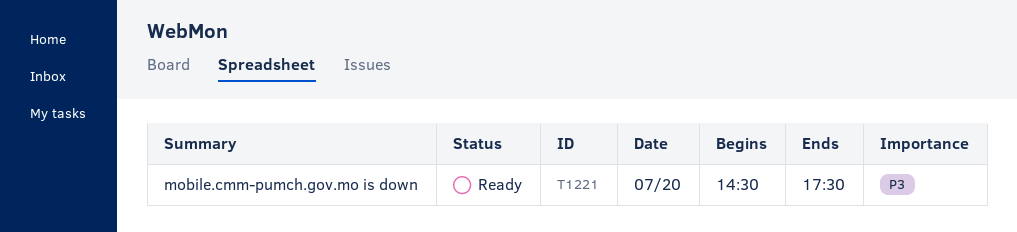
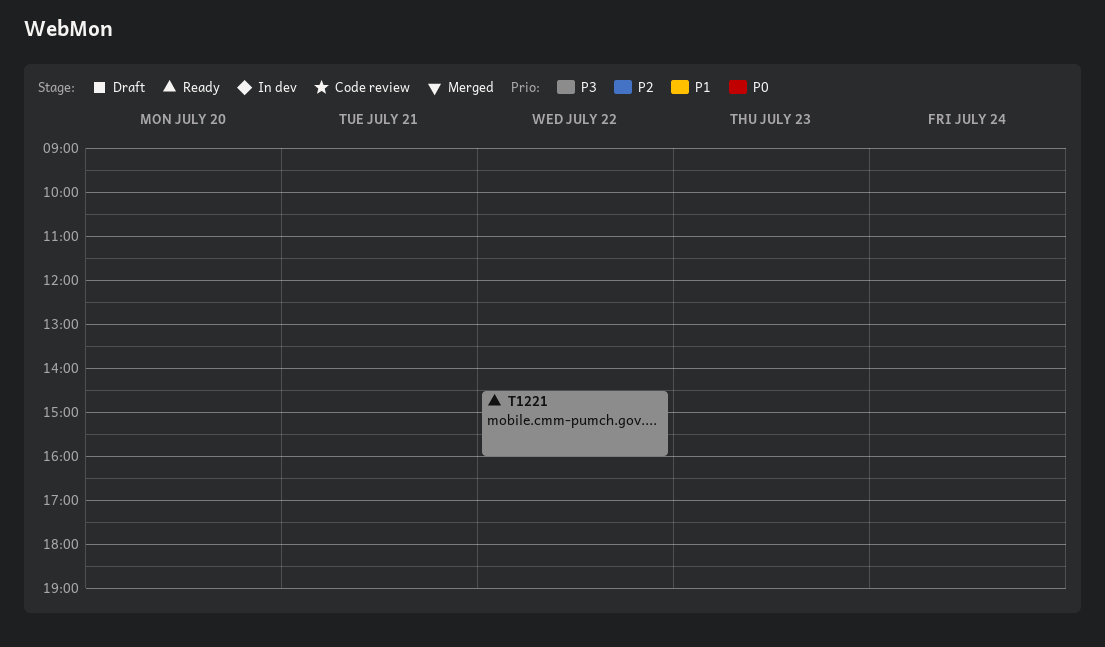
T1221, day: Jul 20 -> Jul 22
T1221, ends: 17:30 -> 16:00

